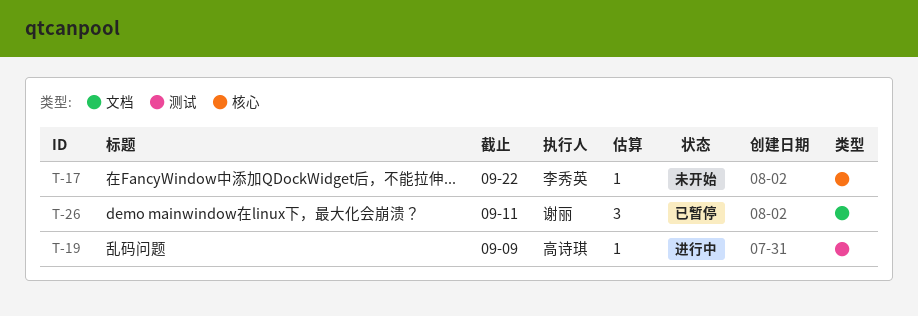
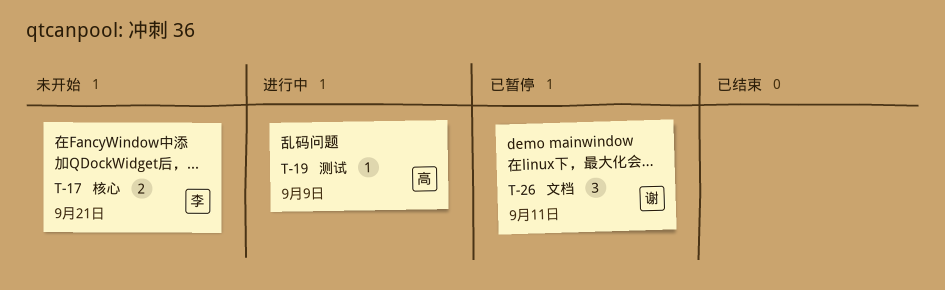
T-17, estimate: 1 -> 2
T-17, due: Sep 22 -> Sep 21

